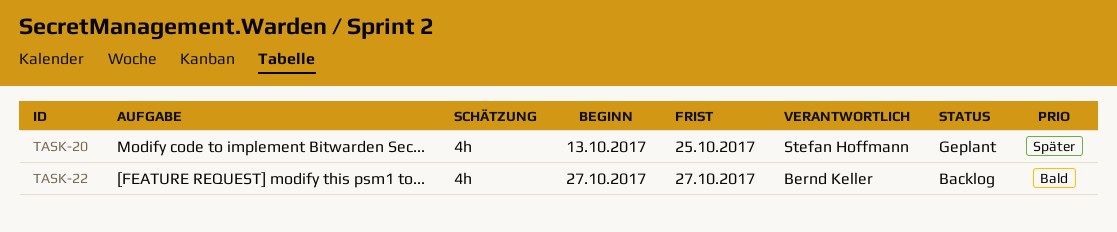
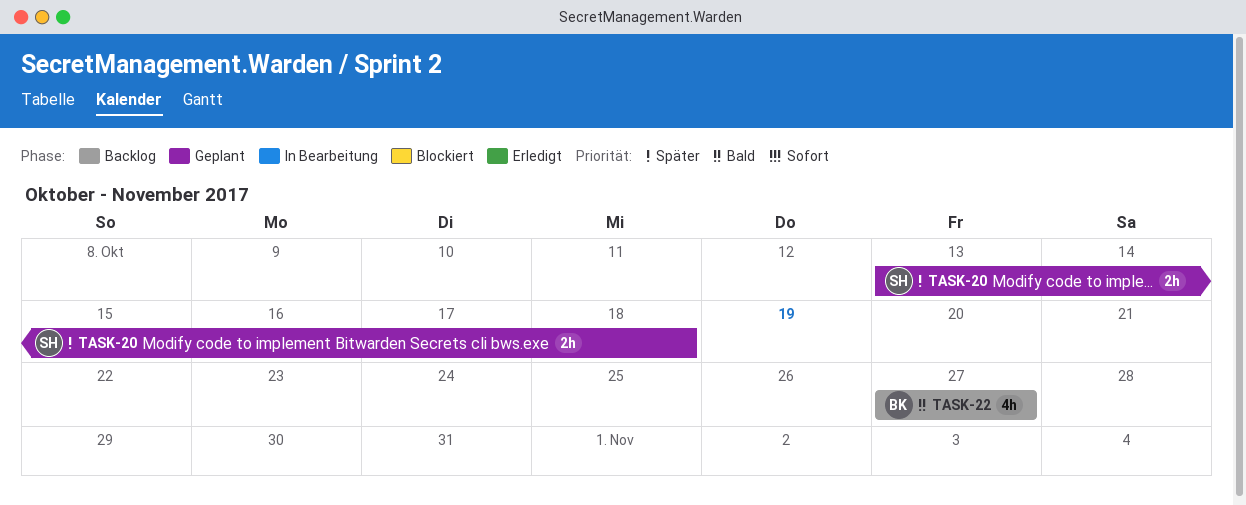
TASK-20, estimate: 4h -> 2h
TASK-20, due: Oct 25 -> Oct 18

